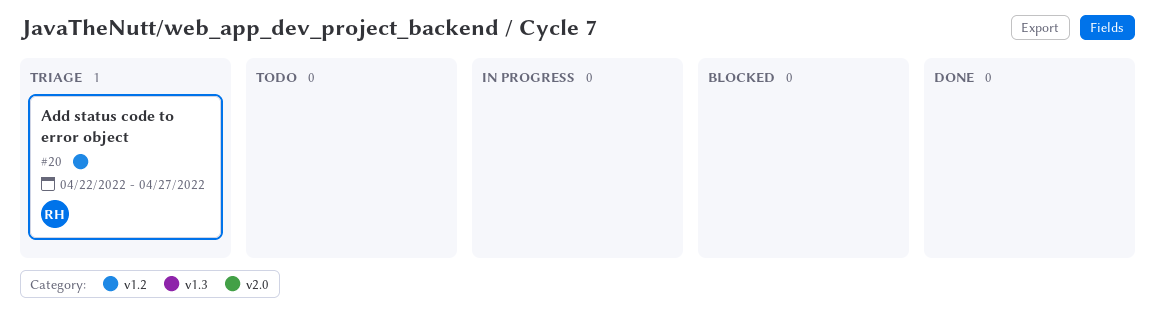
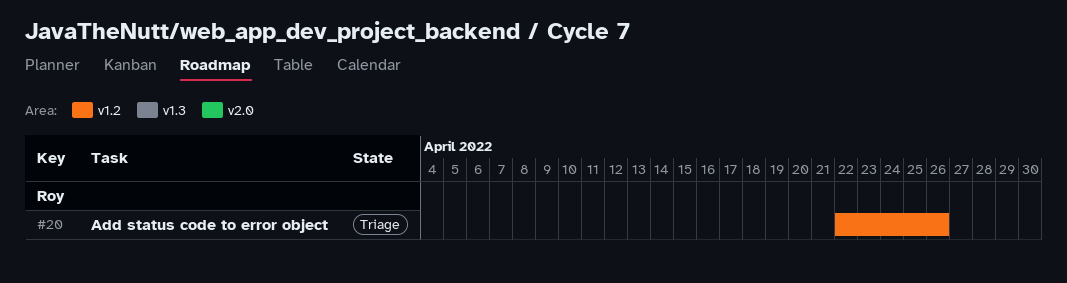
#20, due: Apr 27 -> Apr 26

